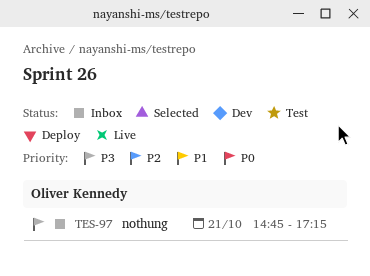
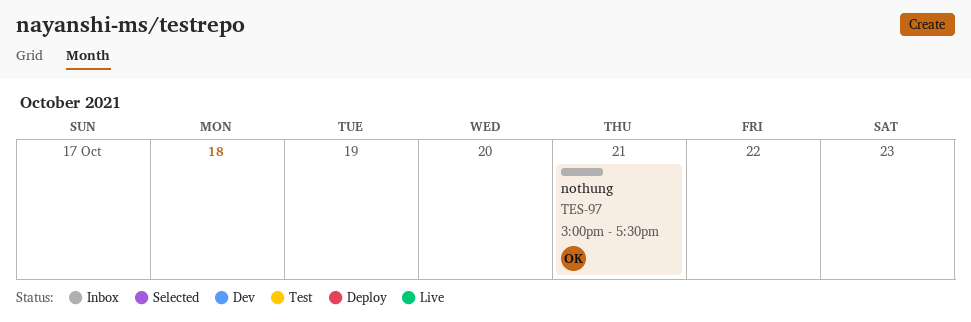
TES-97, begins: 14:45 -> 15:00
TES-97, ends: 17:15 -> 17:30

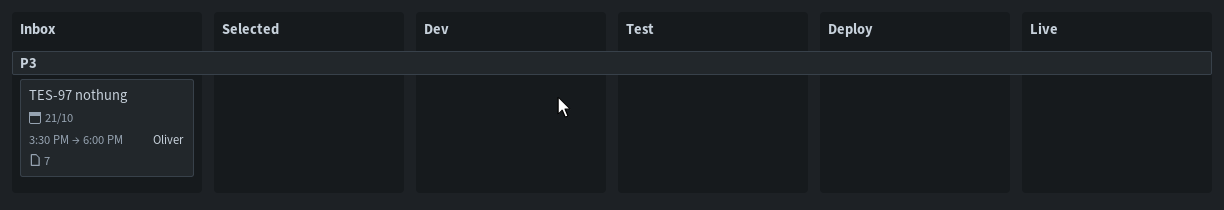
TES-97, begins: 15:00 -> 15:30
TES-97, ends: 17:30 -> 18:00

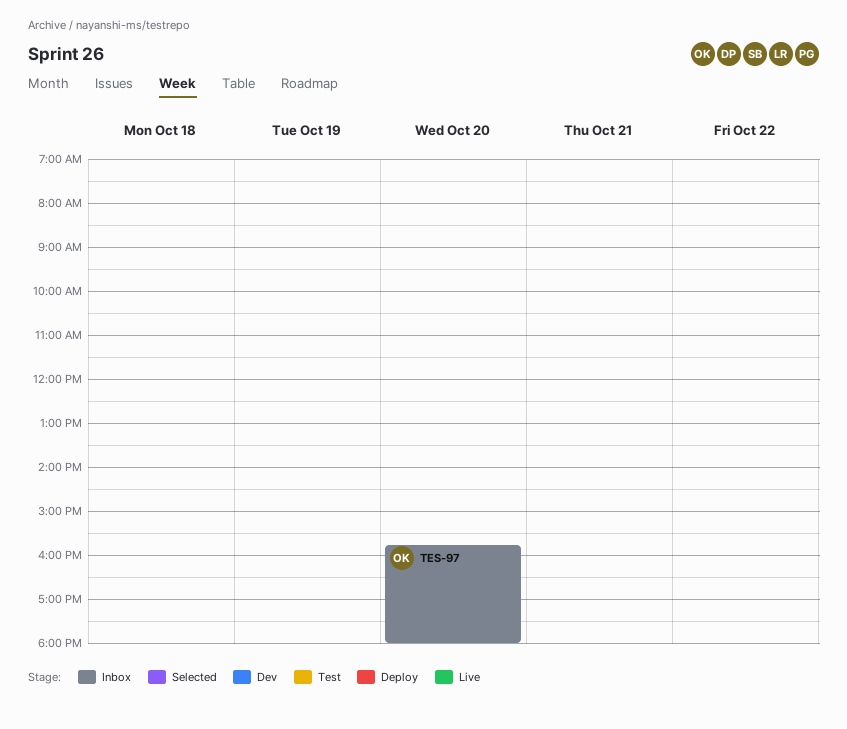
TES-97, day: Oct 21 -> Oct 20
TES-97, begins: 15:30 -> 15:45

